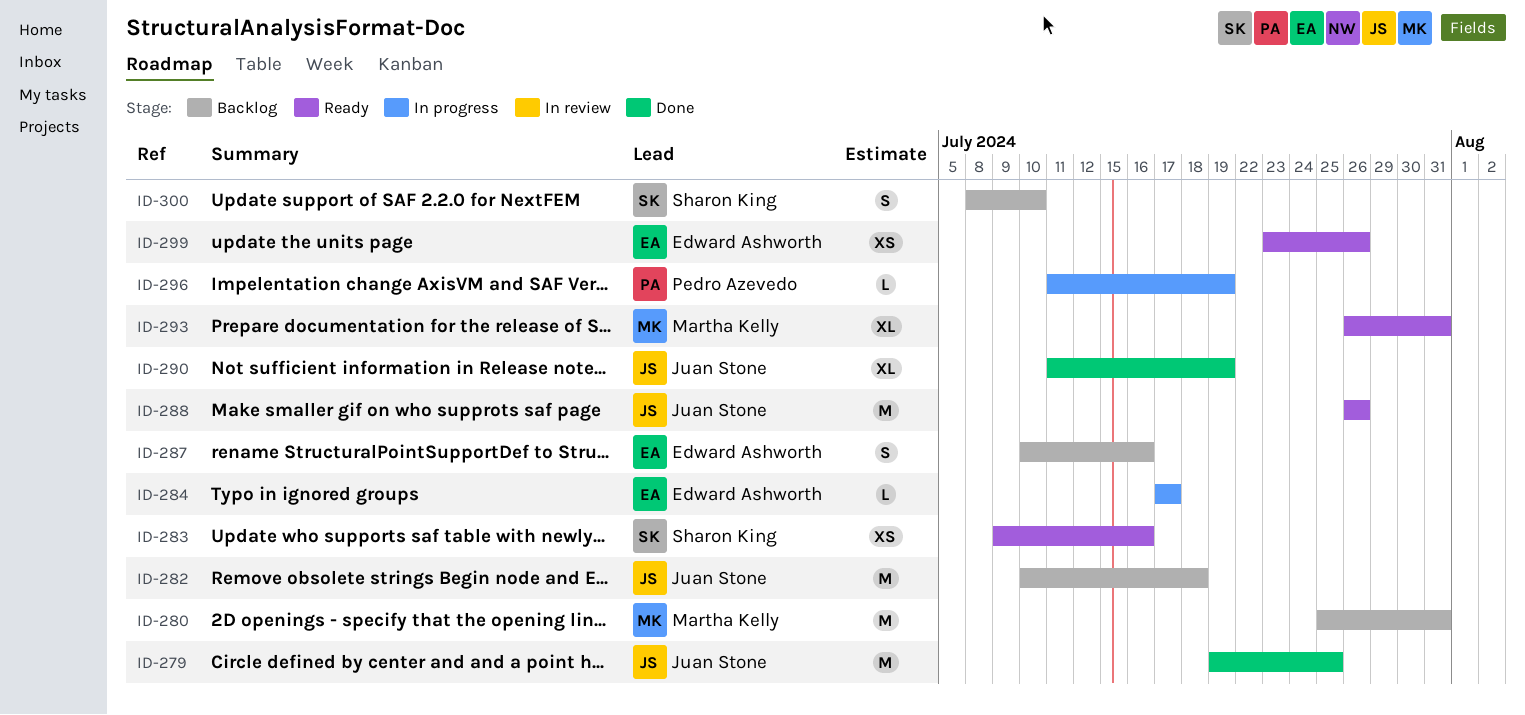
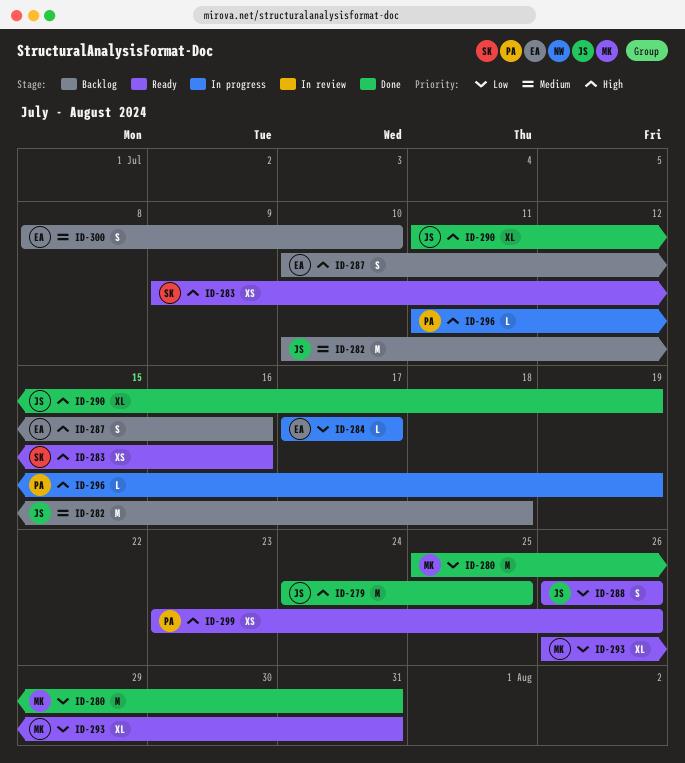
ID-279, start: Jul 19 -> Jul 24
ID-280, status: Backlog -> Done
ID-288, estimate: M -> S
ID-299, owner: Edward Ashworth -> Pedro Azevedo
ID-300, owner: Sharon King -> Edward Ashworth

